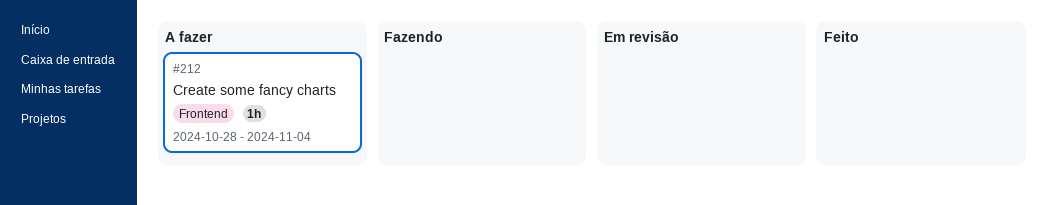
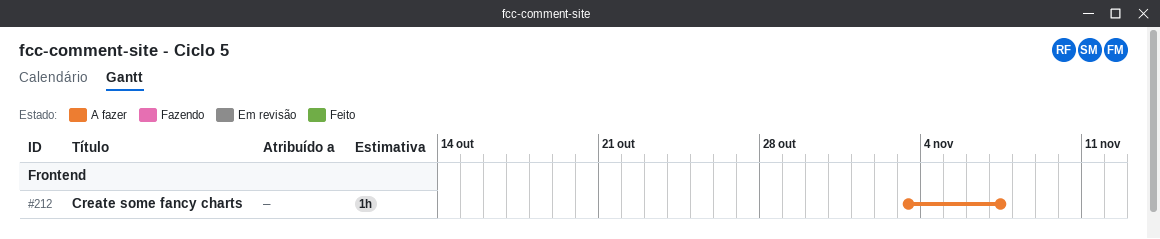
#212, start: Oct 28 -> Nov 3
#212, due: Nov 4 -> Nov 7

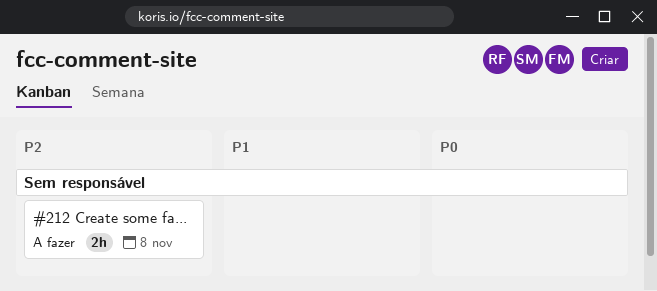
#212, estimate: 1h -> 2h
#212, due: Nov 7 -> Nov 8

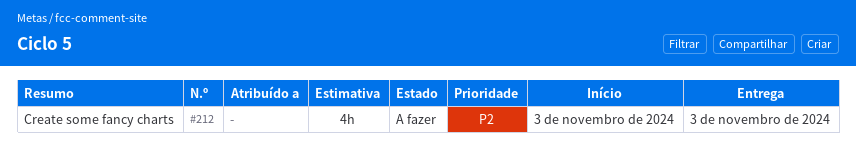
#212, estimate: 2h -> 4h
#212, due: Nov 8 -> Nov 3

